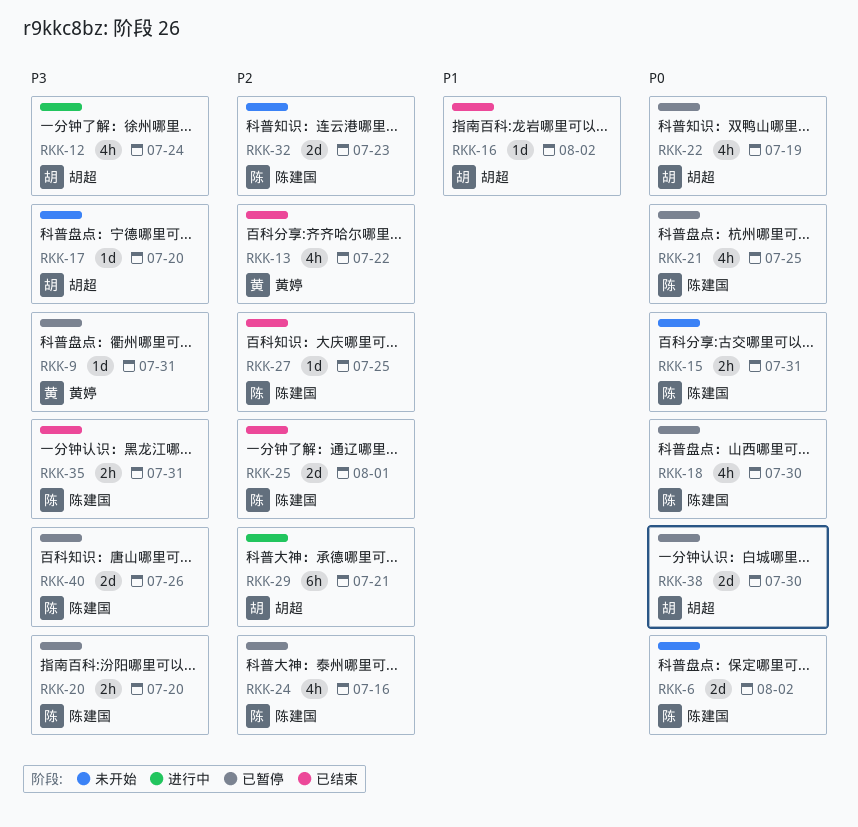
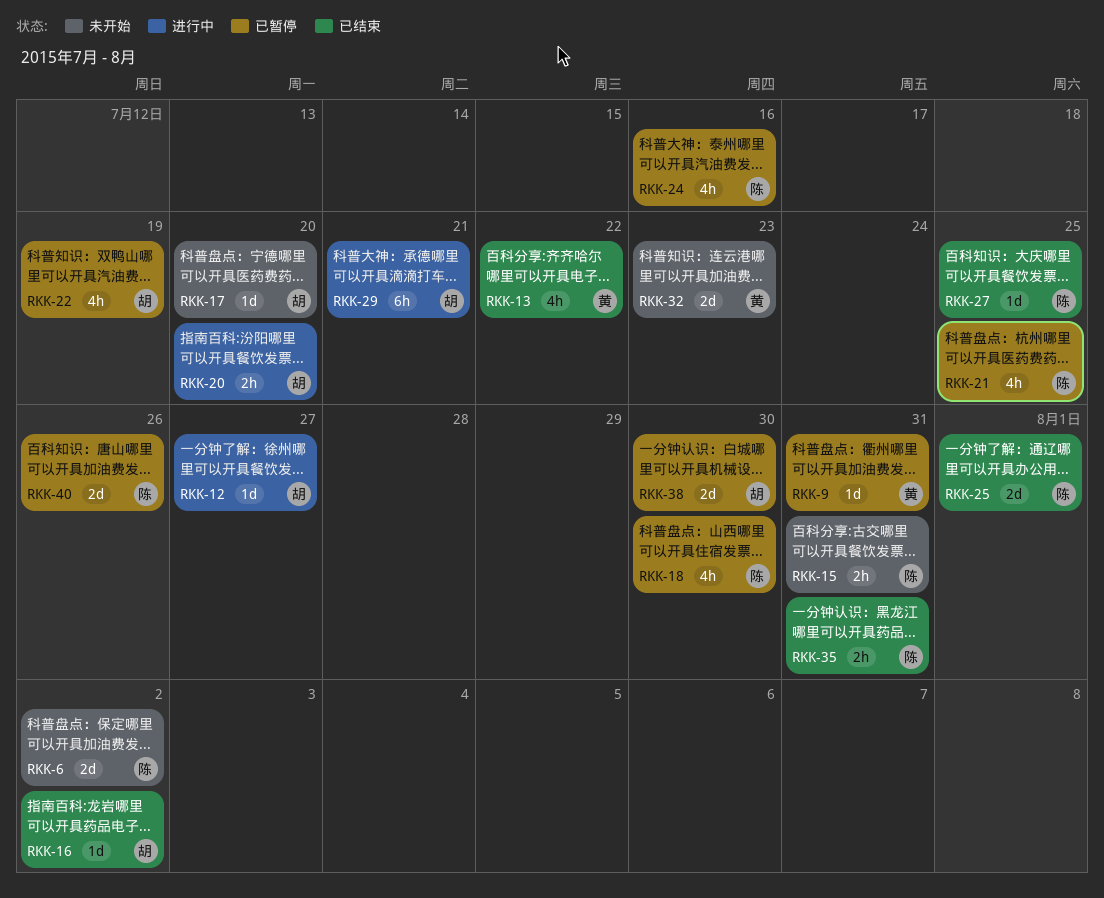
RKK-12, estimate: 4h -> 1d
RKK-12, due: Jul 24 -> Jul 27
RKK-20, status: 已暂停 -> 进行中
RKK-20, owner: 陈建国 -> 胡超
RKK-32, owner: 陈建国 -> 黄婷

